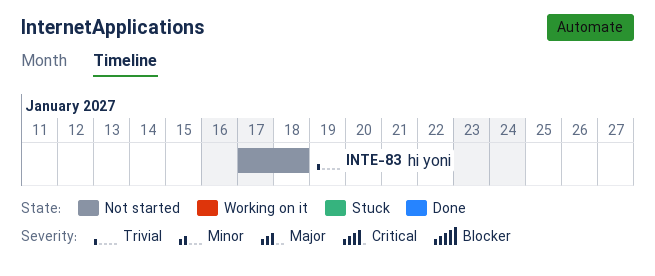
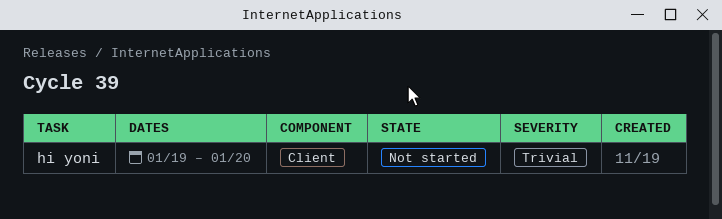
hi yoni, start: Jan 17 -> Jan 19
hi yoni, due: Jan 18 -> Jan 20

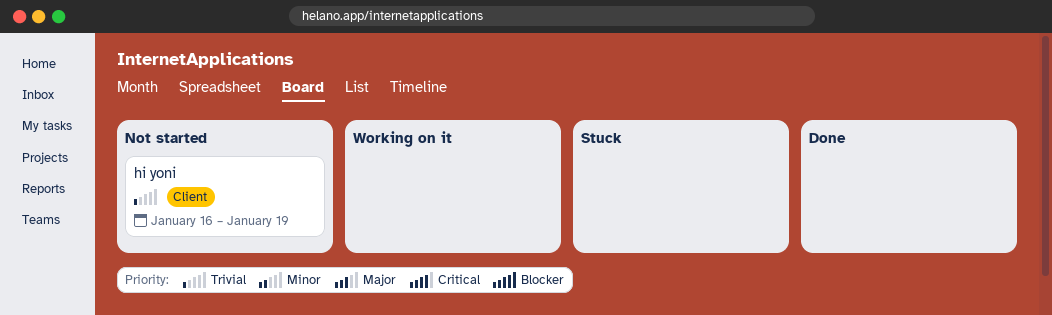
hi yoni, start: Jan 19 -> Jan 16
hi yoni, due: Jan 20 -> Jan 19

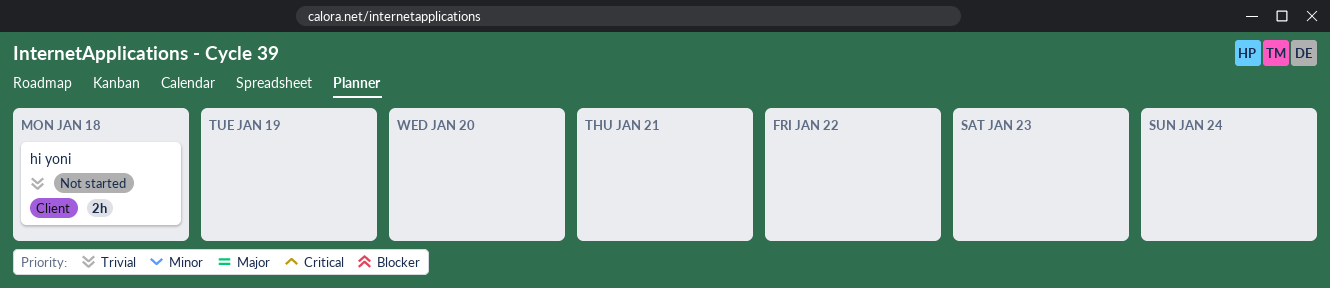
hi yoni, due: Jan 19 -> Jan 18

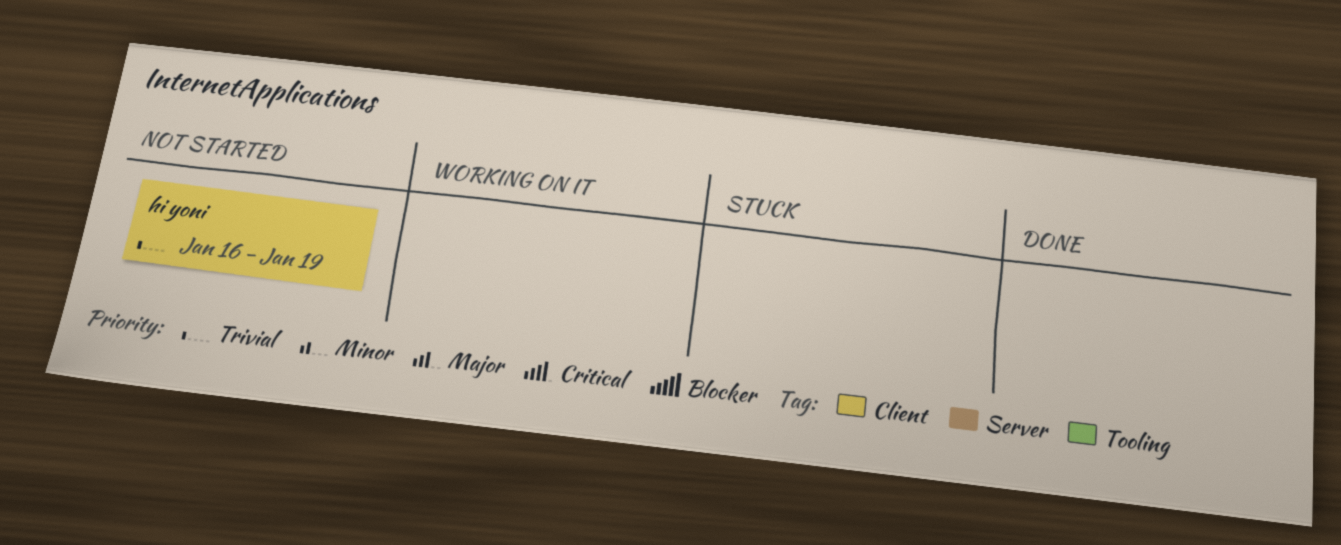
hi yoni, due: Jan 18 -> Jan 19

